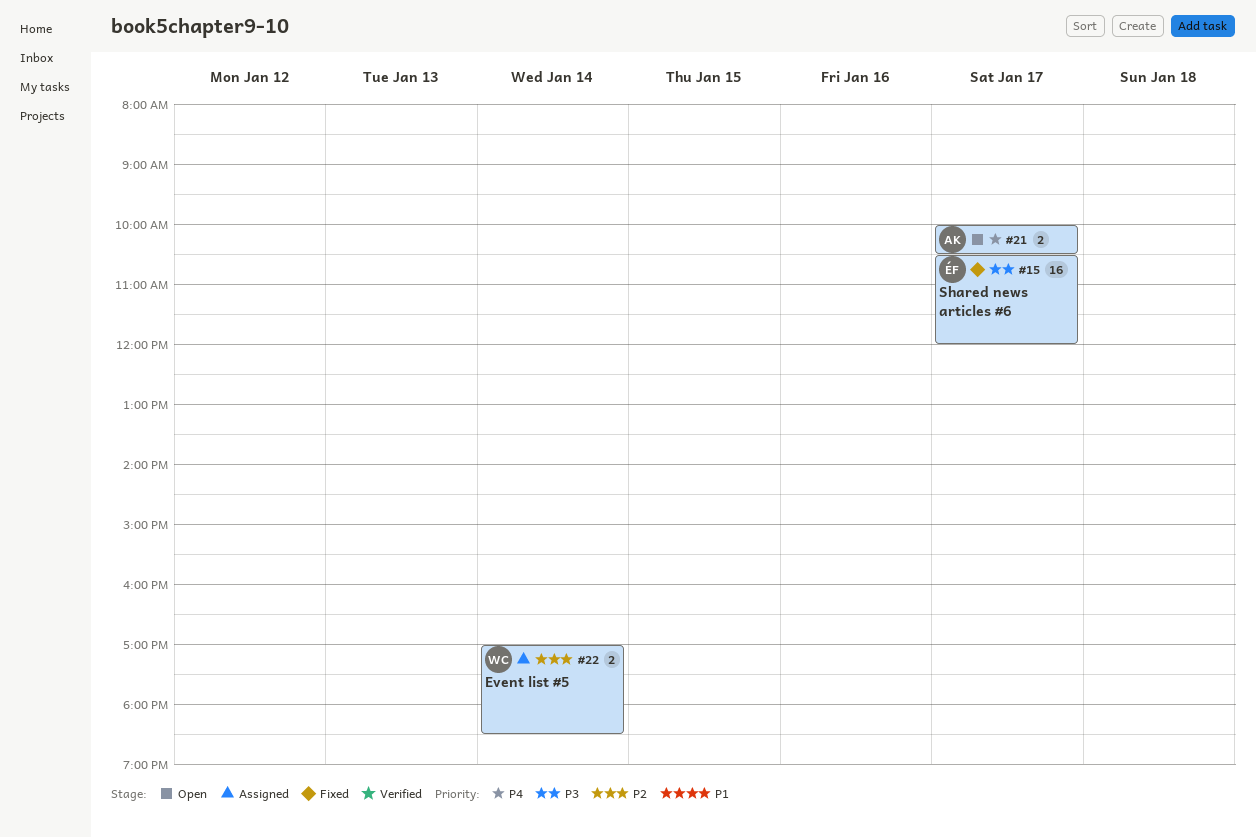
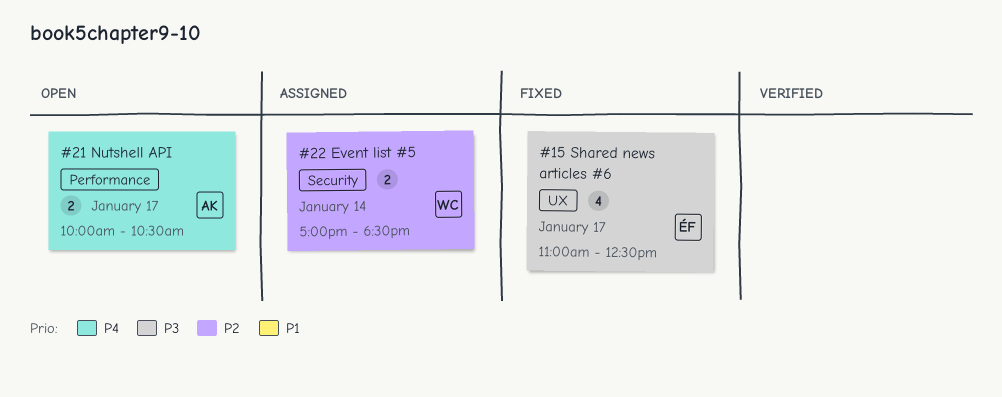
#15, estimate: 16 -> 4
#15, begins: 10:30 -> 11:00
#15, ends: 12:00 -> 12:30

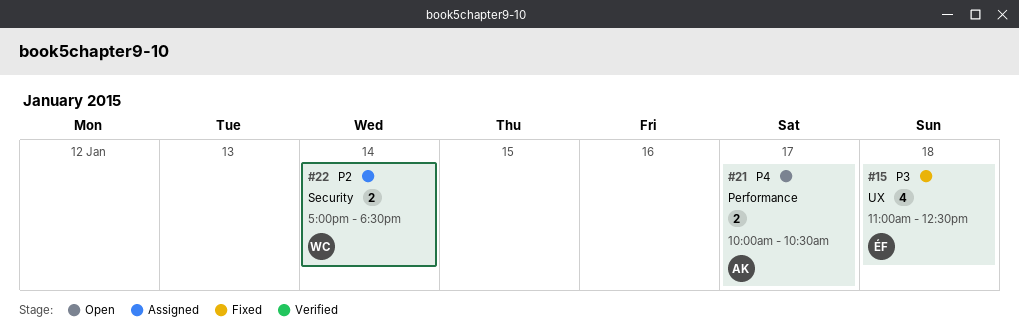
#15, day: Jan 17 -> Jan 18

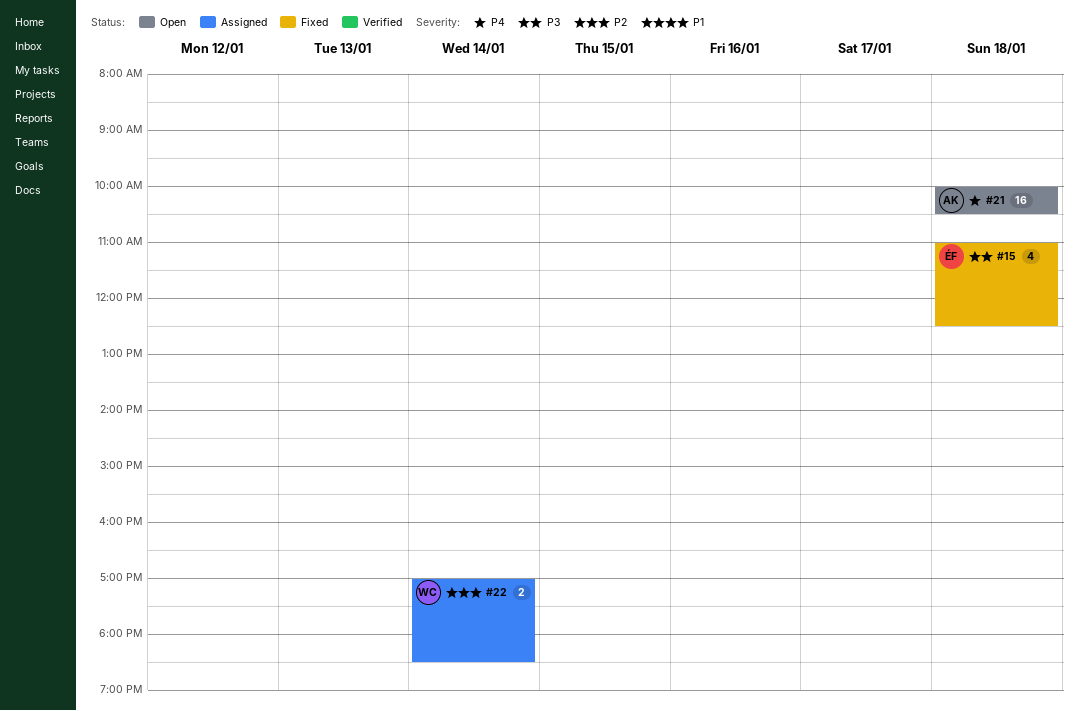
#21, estimate: 2 -> 16
#21, day: Jan 17 -> Jan 18

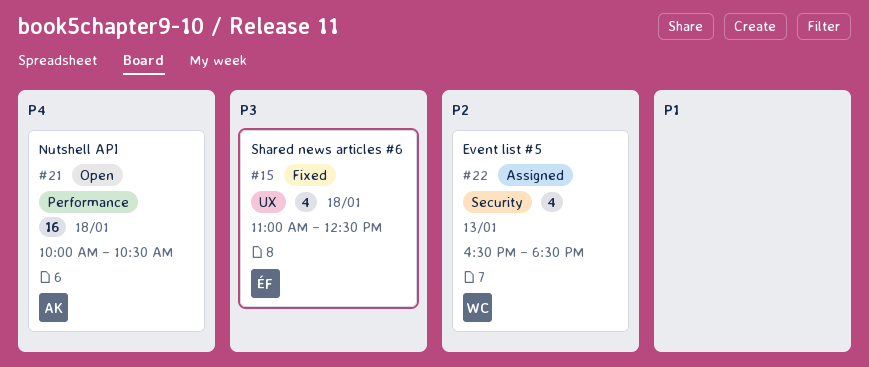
#22, estimate: 2 -> 4
#22, day: Jan 14 -> Jan 13
#22, begins: 17:00 -> 16:30

